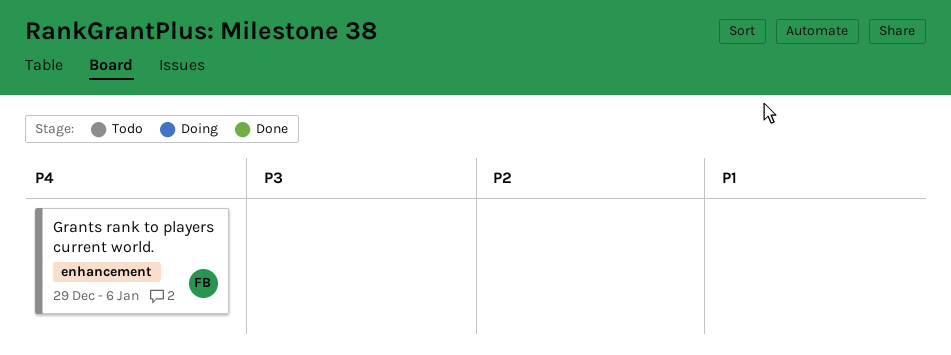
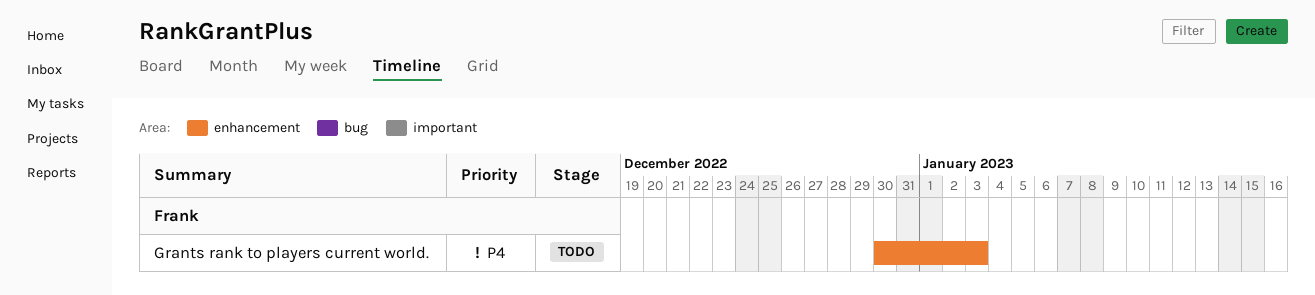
Grants rank to players current world., start: Dec 29 -> Dec 30
Grants rank to players current world., due: Jan 6 -> Jan 3

